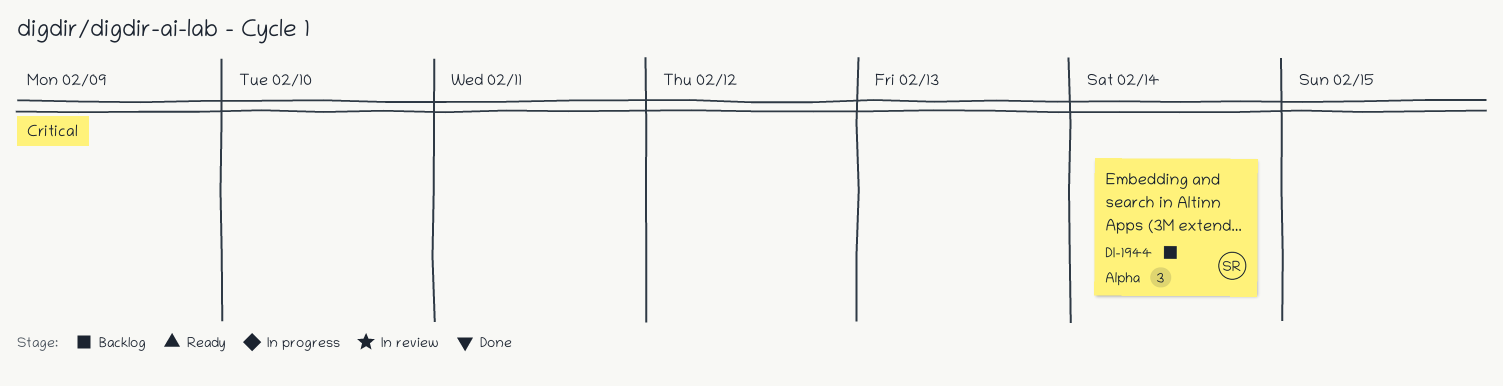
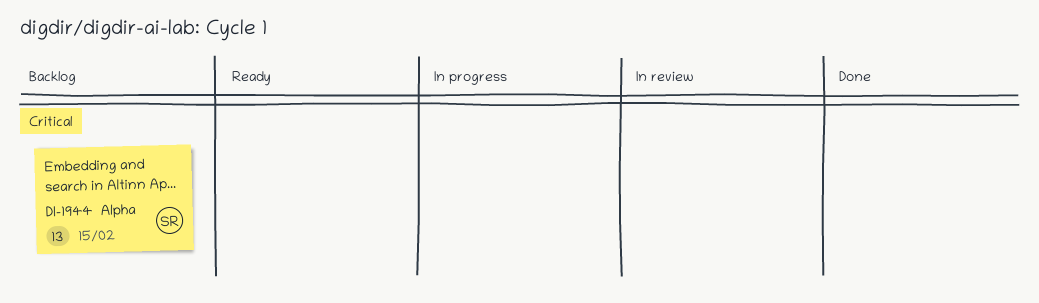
DI-1944, estimate: 3 -> 13
DI-1944, due: Feb 14 -> Feb 15

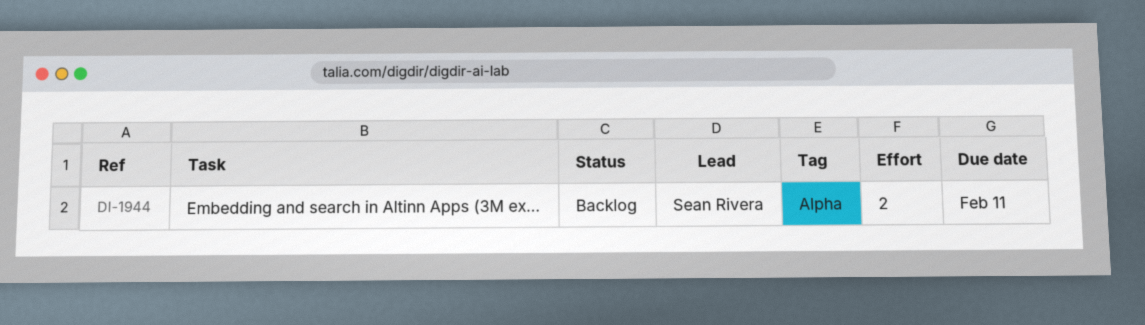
DI-1944, estimate: 13 -> 2
DI-1944, due: Feb 15 -> Feb 11

